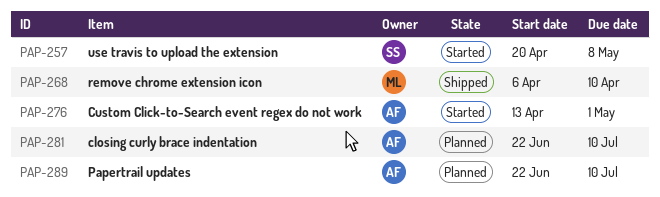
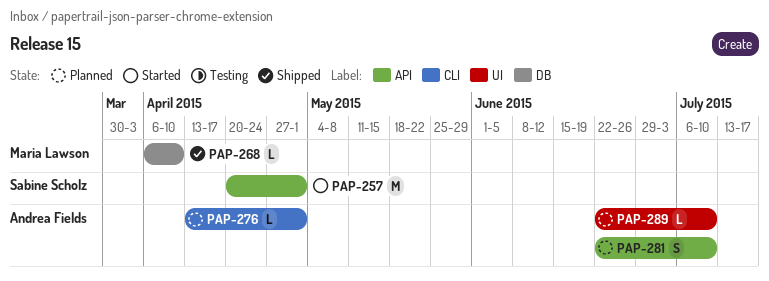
PAP-257, due: May 8 -> May 1
PAP-276, status: Started -> Planned

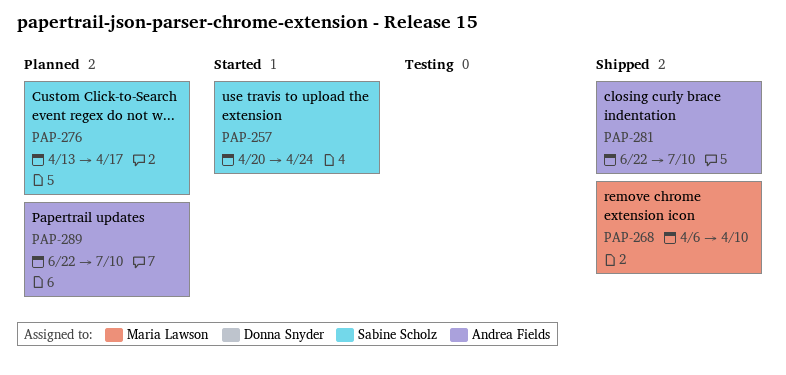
PAP-257, due: May 1 -> Apr 24
PAP-276, owner: Andrea Fields -> Sabine Scholz
PAP-276, due: May 1 -> Apr 17
PAP-281, status: Planned -> Shipped

